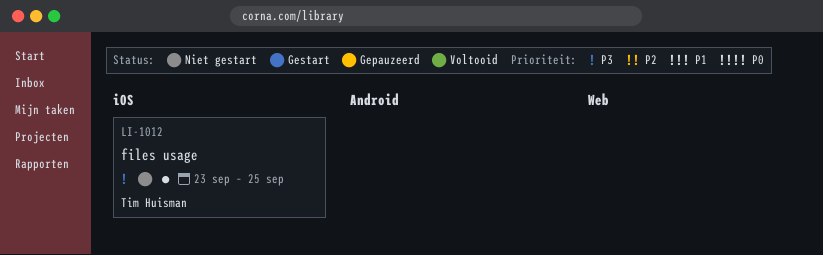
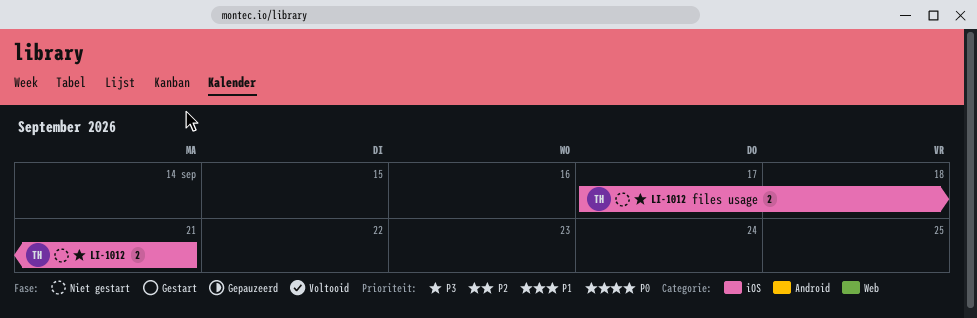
LI-1012, estimate: 1 -> 2
LI-1012, start: Sep 23 -> Sep 17
LI-1012, due: Sep 25 -> Sep 21

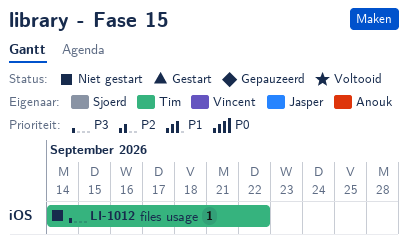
LI-1012, estimate: 2 -> 1
LI-1012, start: Sep 17 -> Sep 14
LI-1012, due: Sep 21 -> Sep 22

